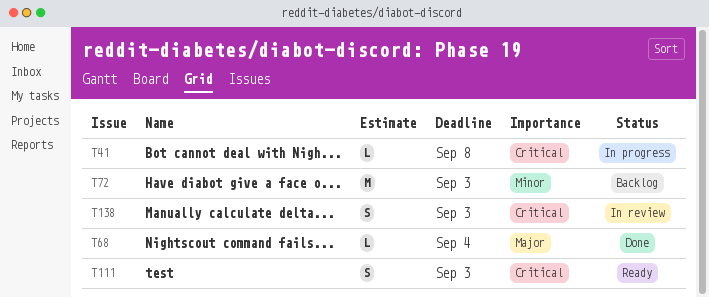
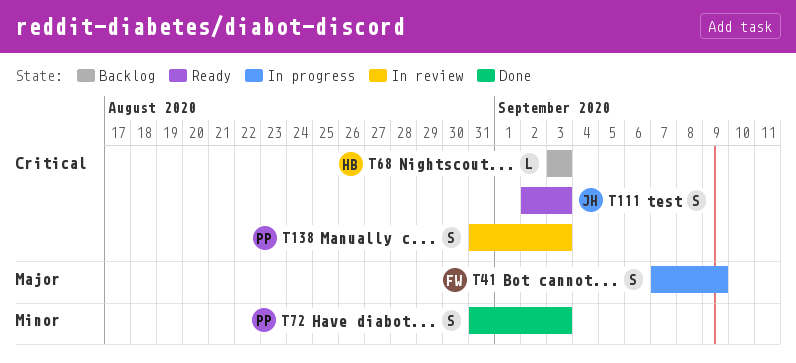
T41, priority: Critical -> Major
T41, estimate: L -> S
T41, due: Sep 8 -> Sep 9
T68, status: Done -> Backlog
T68, priority: Major -> Critical
T68, due: Sep 4 -> Sep 3
T72, status: Backlog -> Done
T72, estimate: M -> S

